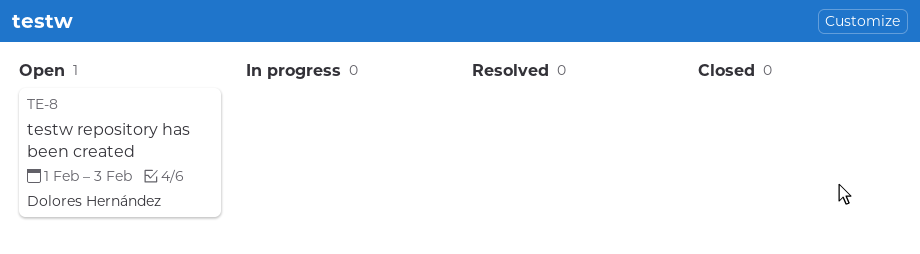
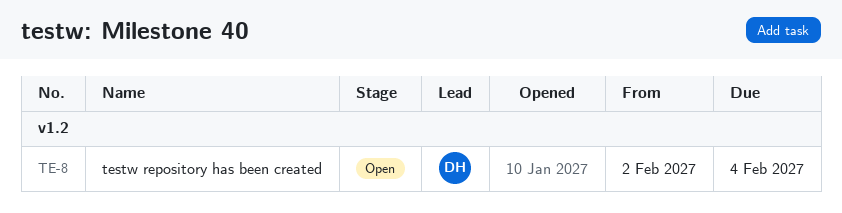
TE-8, start: Feb 1 -> Feb 2
TE-8, due: Feb 3 -> Feb 4

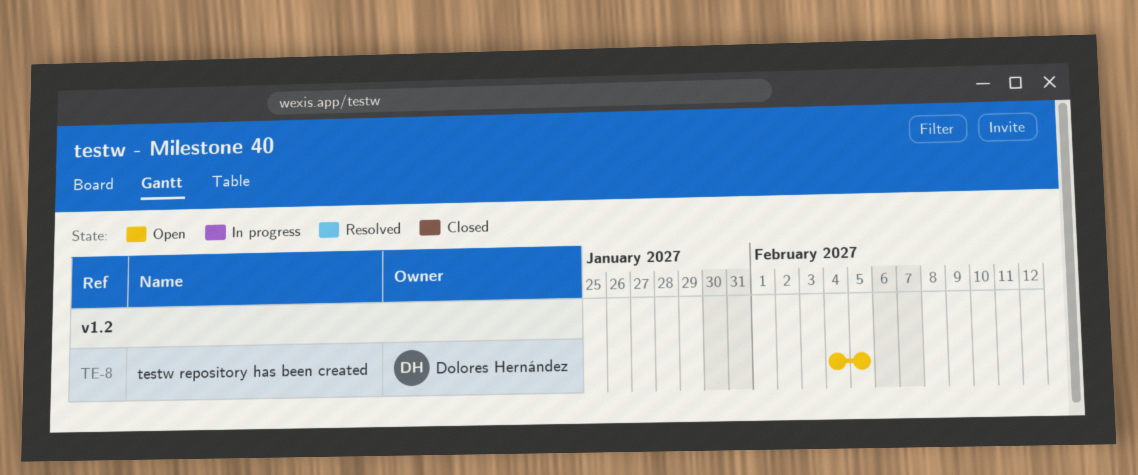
TE-8, start: Feb 2 -> Feb 4
TE-8, due: Feb 4 -> Feb 5

